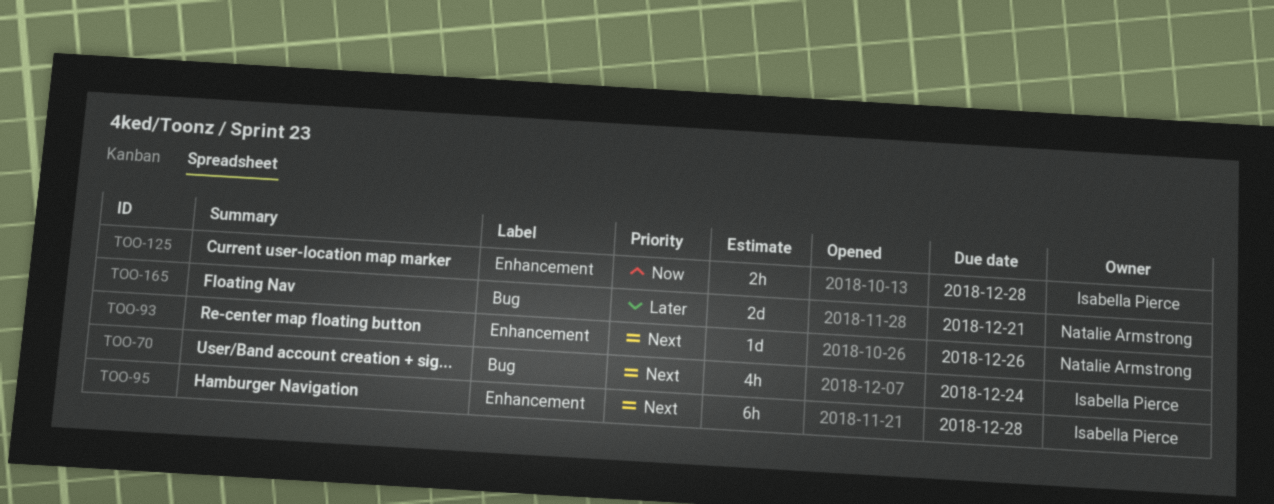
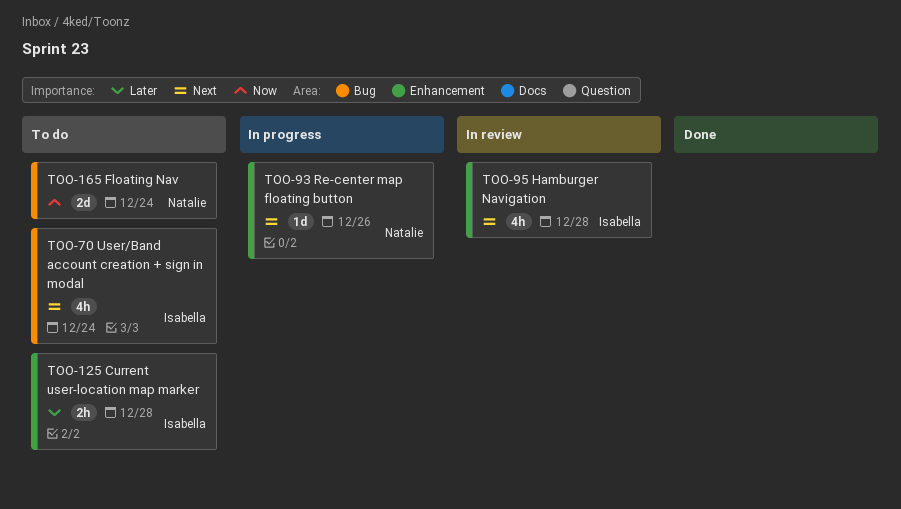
TOO-95, estimate: 6h -> 4h
TOO-125, priority: Now -> Later
TOO-165, priority: Later -> Now
TOO-165, due: Dec 21 -> Dec 24

